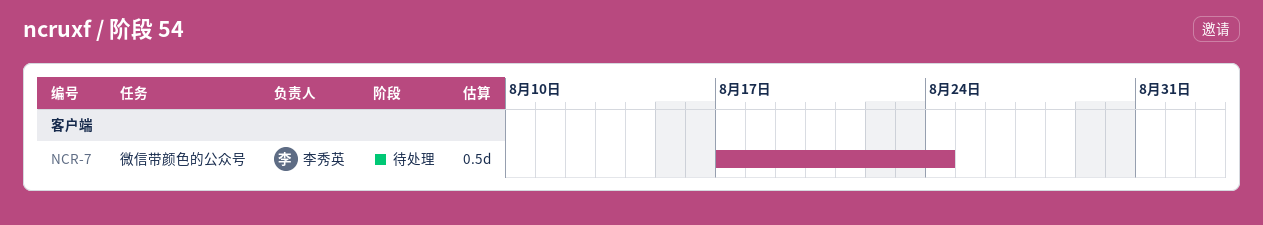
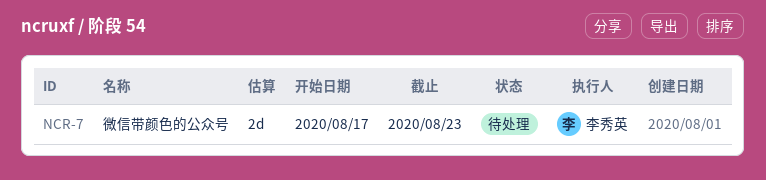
NCR-7, estimate: 0.5d -> 2d
NCR-7, due: Aug 24 -> Aug 23

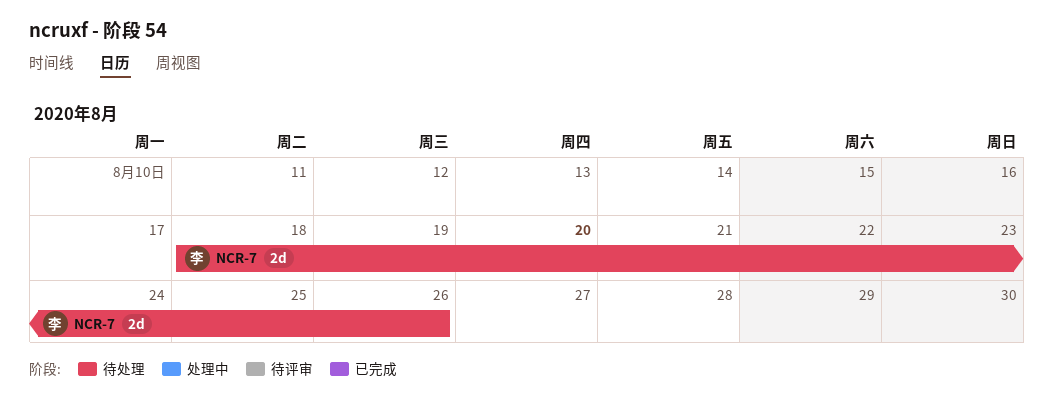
NCR-7, start: Aug 17 -> Aug 18
NCR-7, due: Aug 23 -> Aug 26

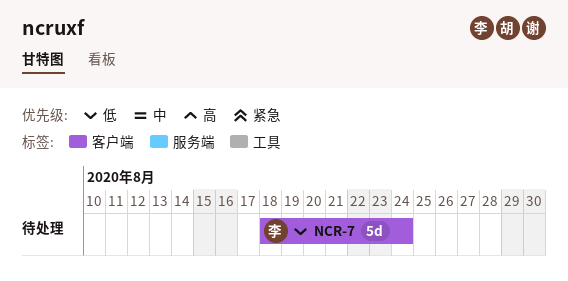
NCR-7, estimate: 2d -> 5d
NCR-7, due: Aug 26 -> Aug 24

